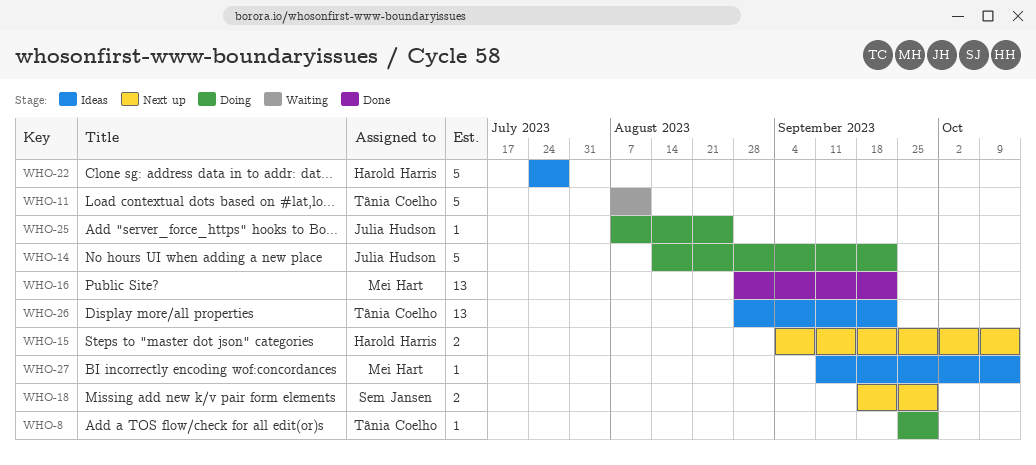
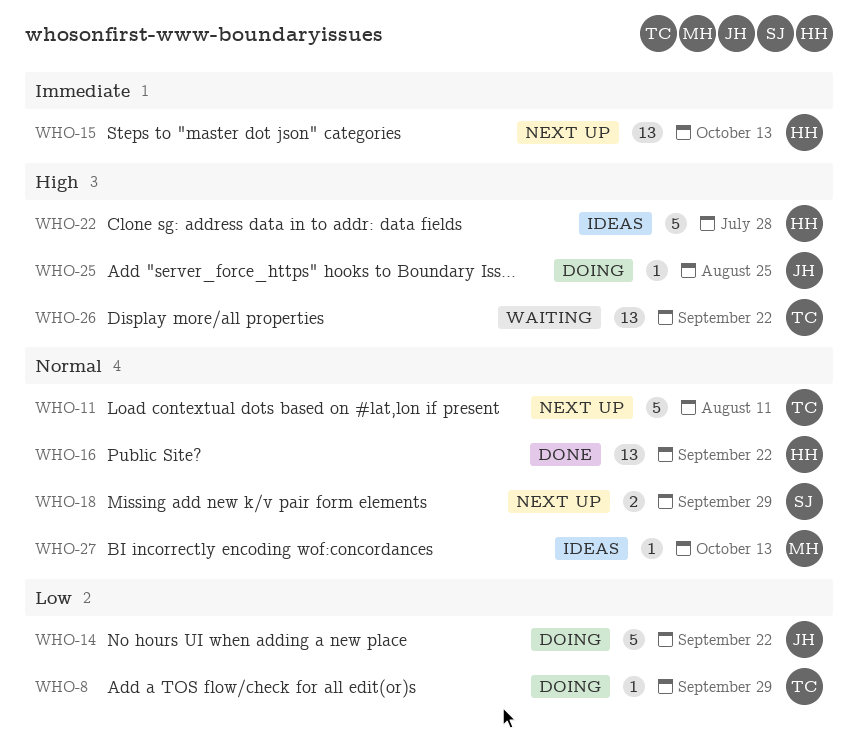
WHO-11, status: Waiting -> Next up
WHO-15, estimate: 2 -> 13
WHO-16, owner: Mei Hart -> Harold Harris
WHO-26, status: Ideas -> Waiting

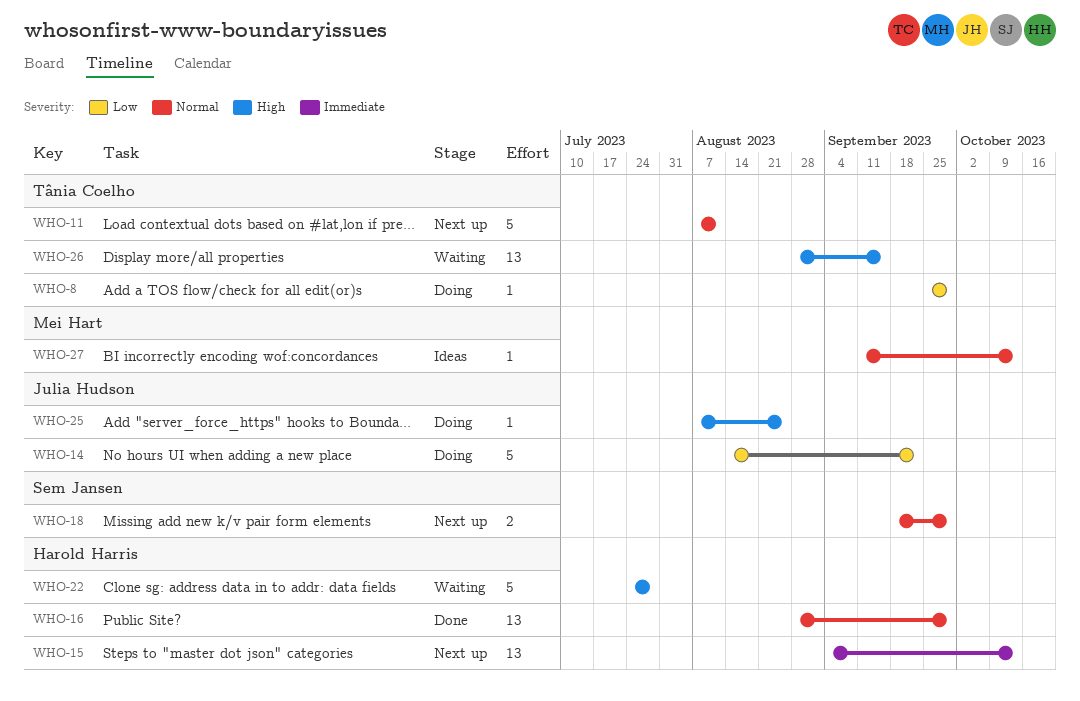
WHO-16, due: Sep 22 -> Sep 29
WHO-22, status: Ideas -> Waiting
WHO-26, due: Sep 22 -> Sep 15

